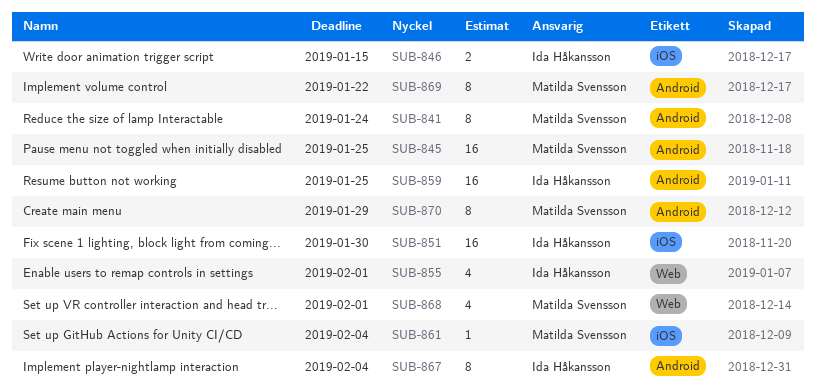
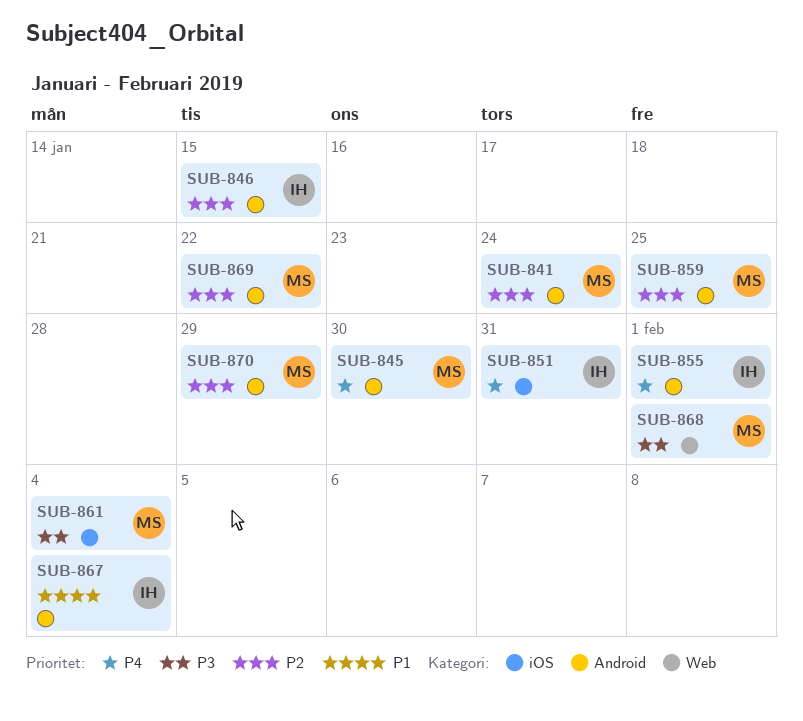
SUB-845, due: Jan 25 -> Jan 30
SUB-846, label: iOS -> Android
SUB-851, due: Jan 30 -> Jan 31
SUB-855, label: Web -> Android
SUB-859, owner: Ida Håkansson -> Matilda Svensson

